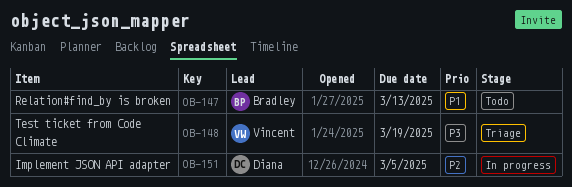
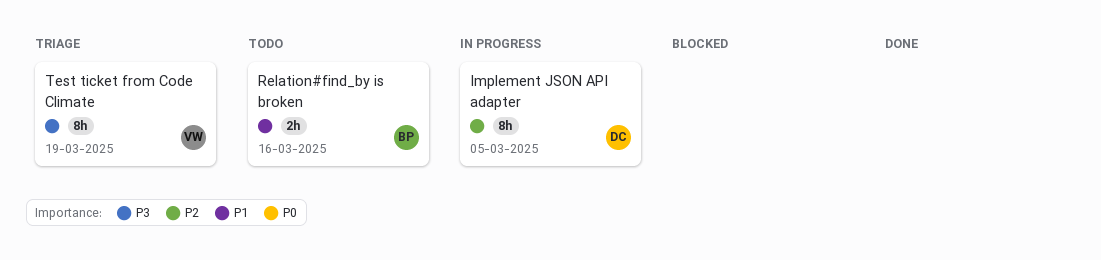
Relation#find_by is broken, due: Mar 13 -> Mar 16

